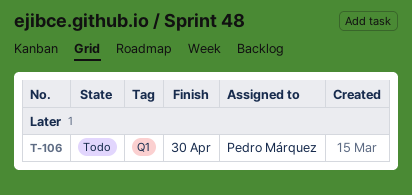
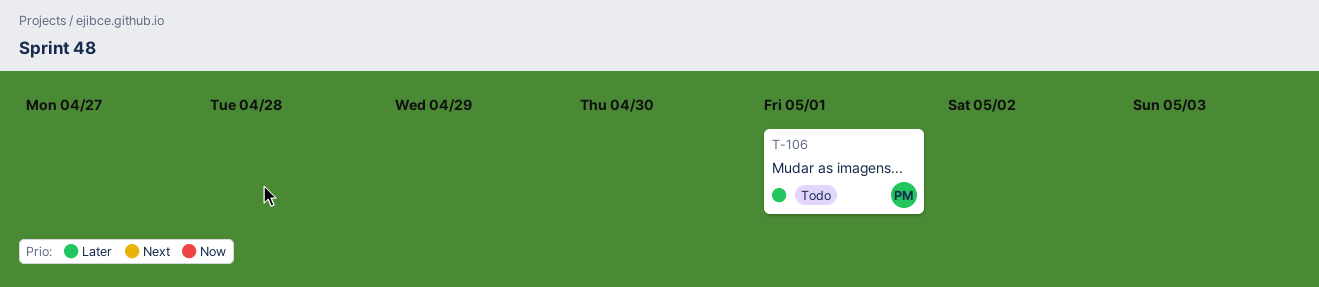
T-106, due: Apr 30 -> May 1

